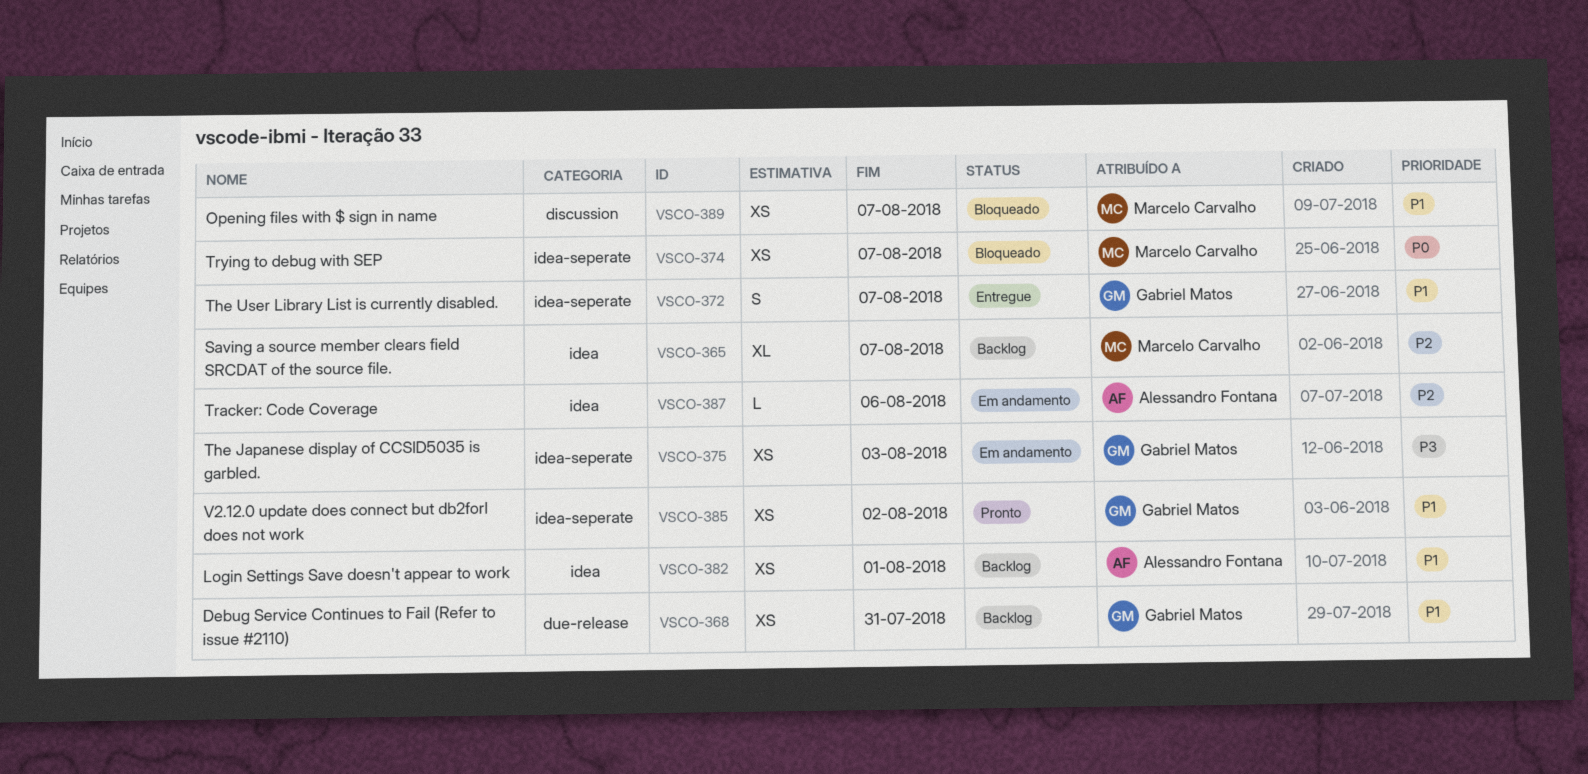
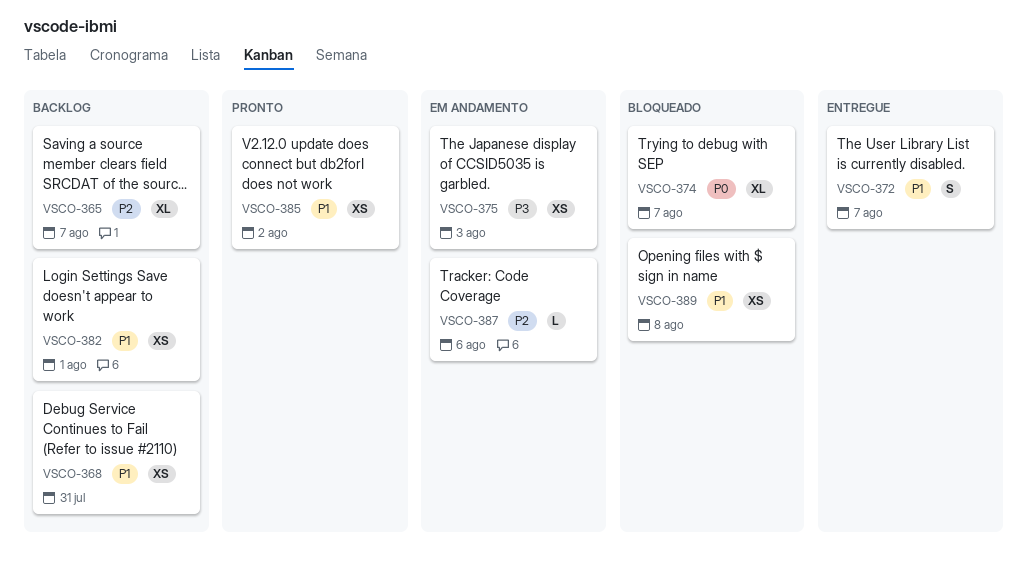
VSCO-374, estimate: XS -> XL
VSCO-389, due: Aug 7 -> Aug 8

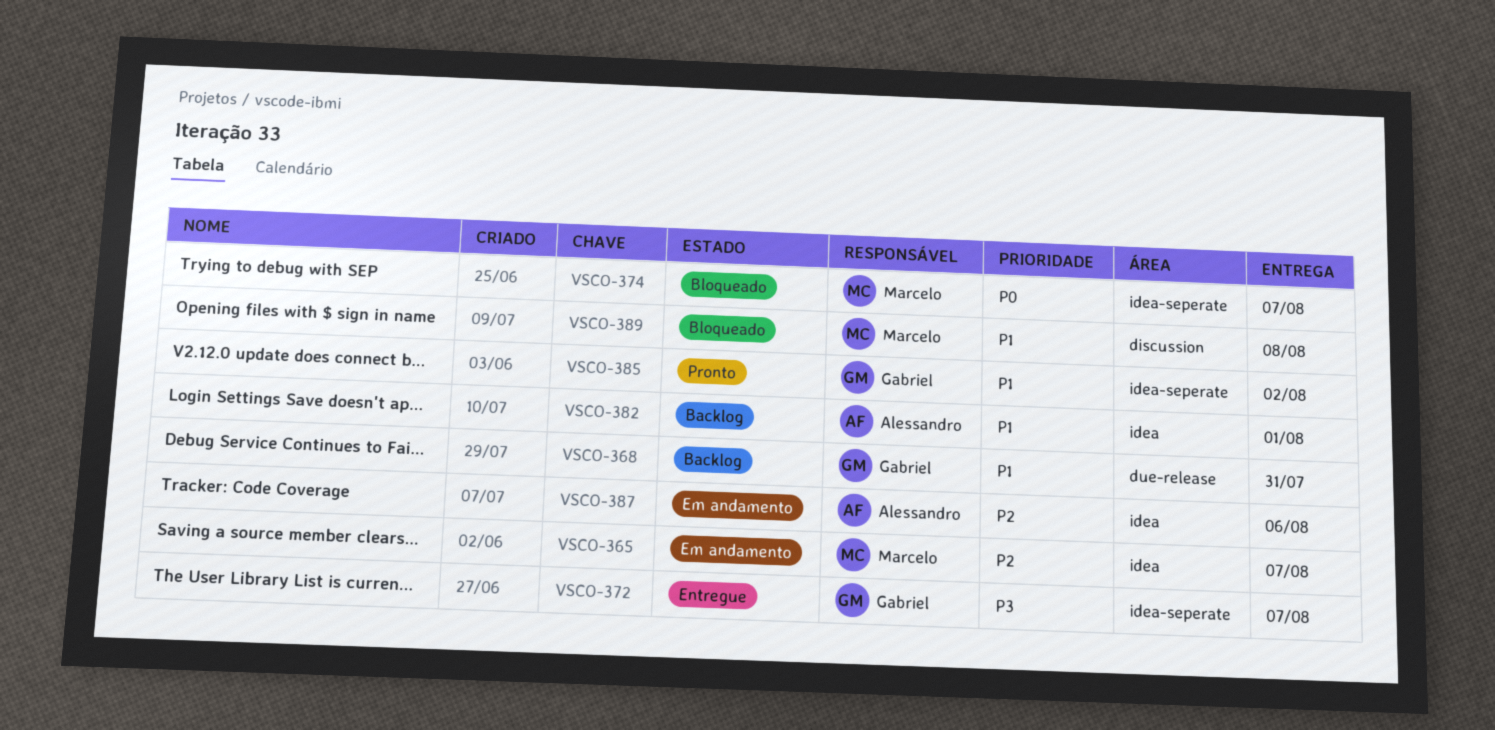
VSCO-365, status: Backlog -> Em andamento
VSCO-372, priority: P1 -> P3
VSCO-375: present -> none

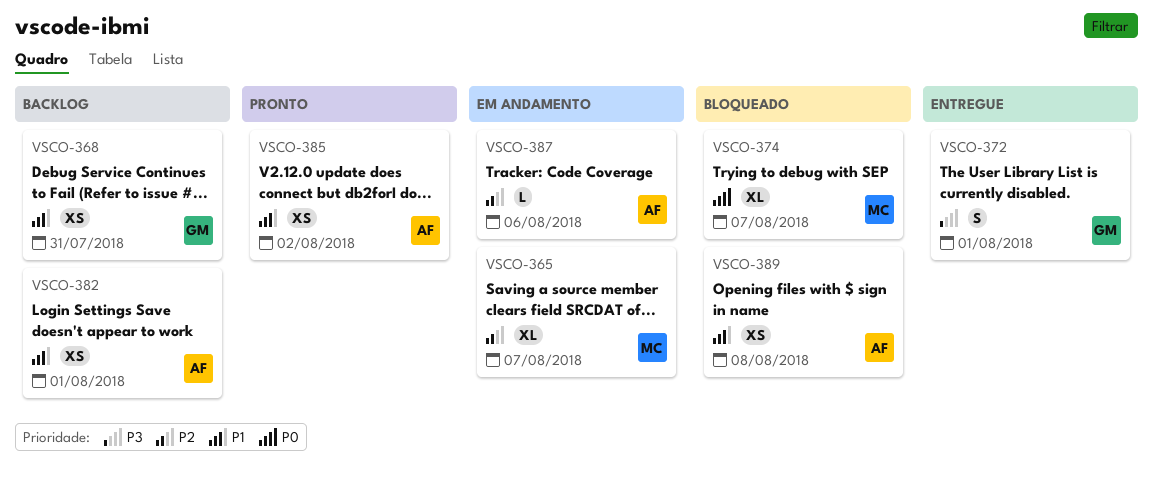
VSCO-372, due: Aug 7 -> Aug 1
VSCO-385, owner: Gabriel -> Alessandro
VSCO-389, owner: Marcelo -> Alessandro

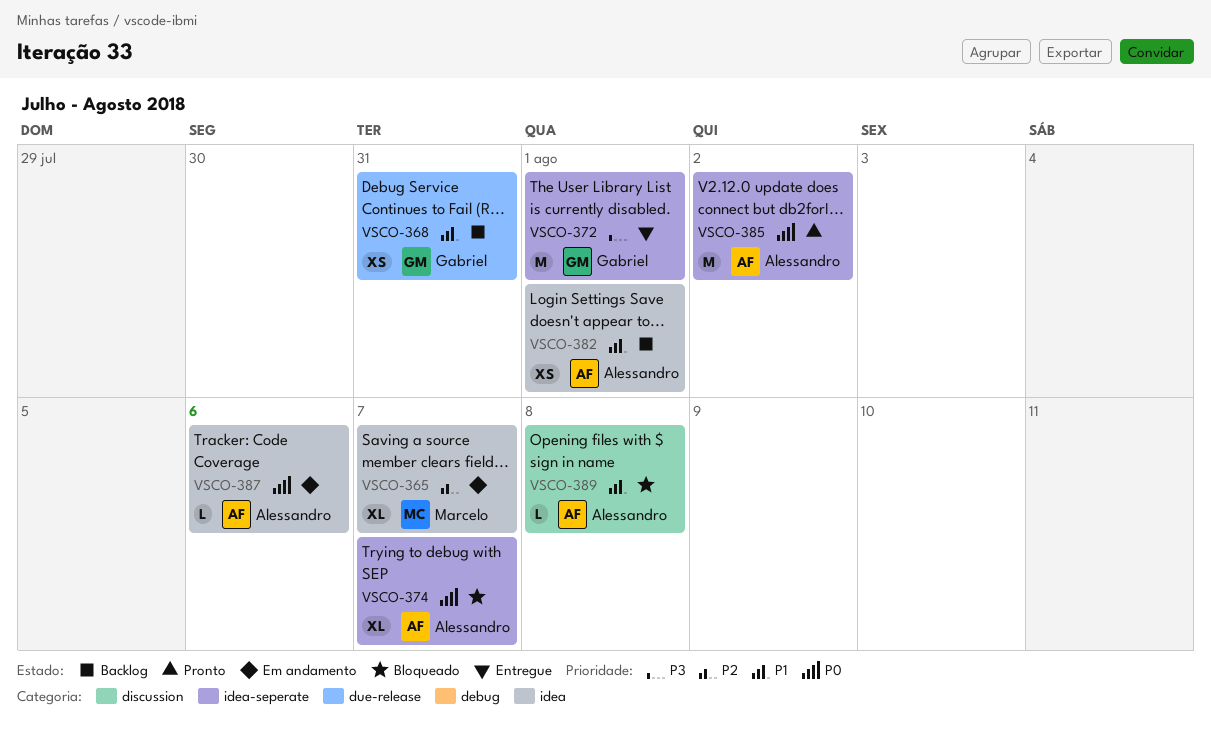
VSCO-372, estimate: S -> M
VSCO-374, owner: Marcelo -> Alessandro
VSCO-385, priority: P1 -> P0
VSCO-385, estimate: XS -> M
VSCO-387, priority: P2 -> P0
VSCO-389, estimate: XS -> L

